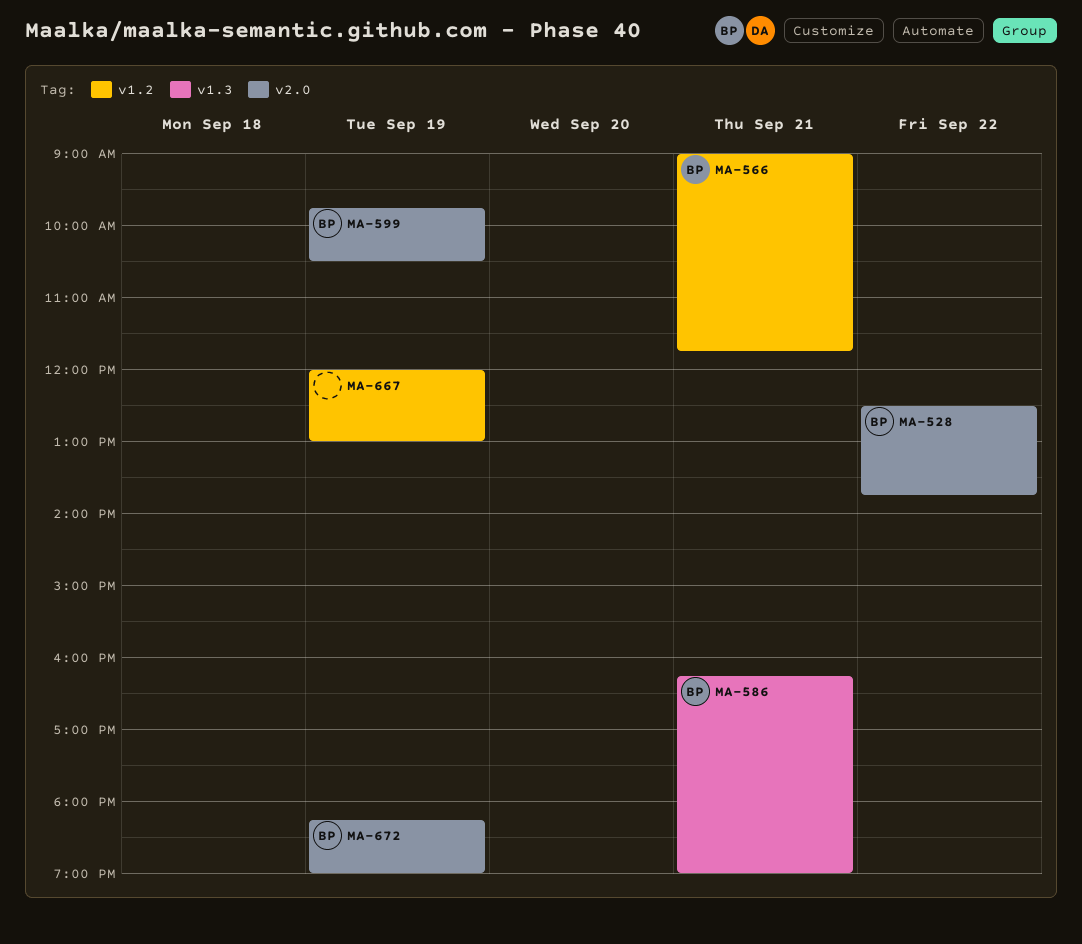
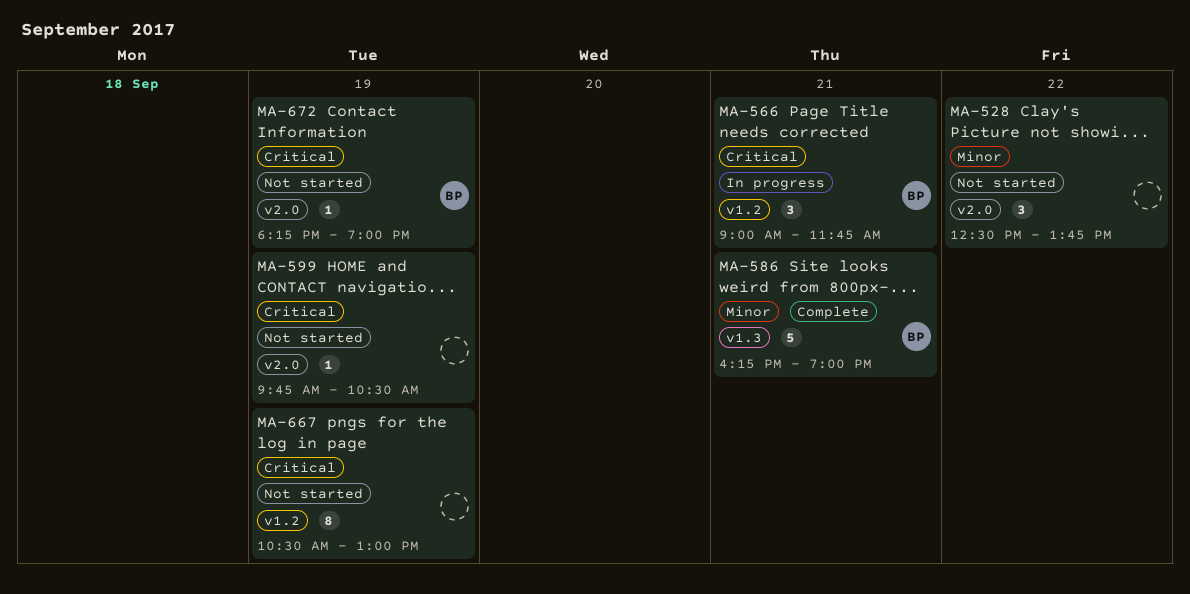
MA-528, owner: BP -> none
MA-599, owner: BP -> none
MA-667, begins: 12:00 -> 10:30

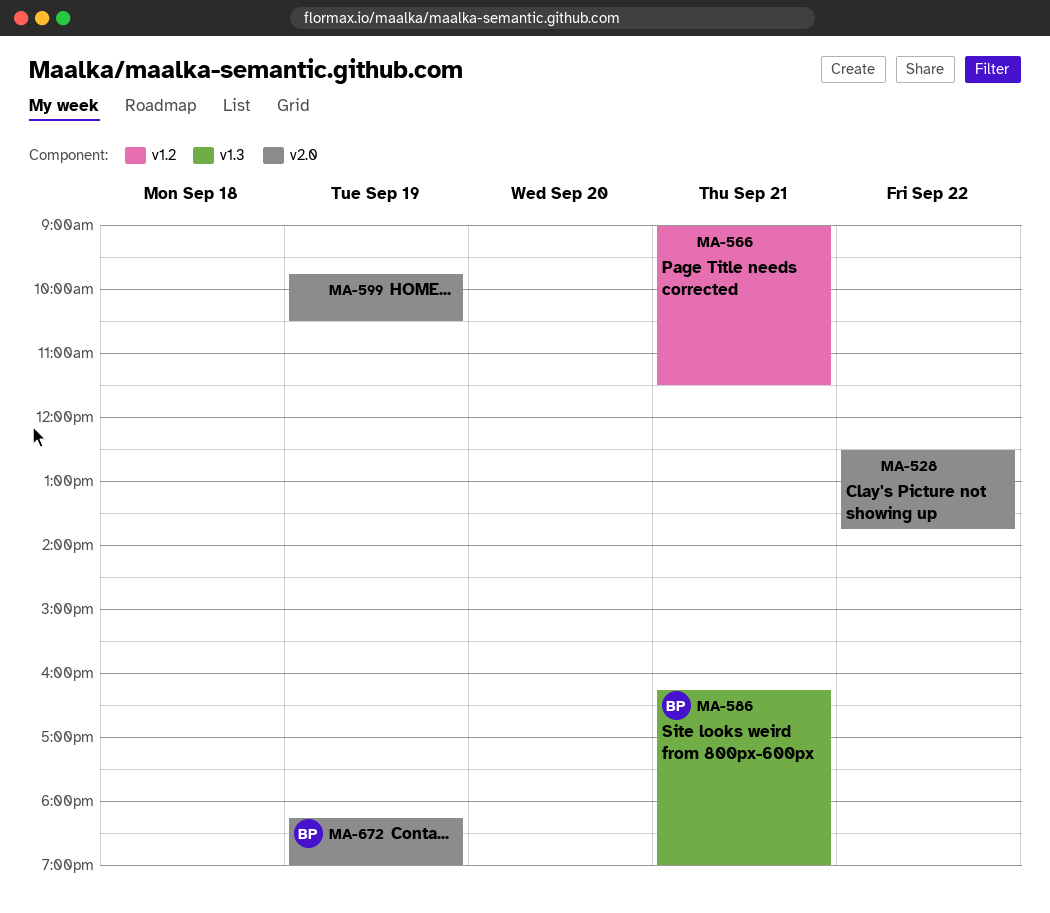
MA-566, owner: BP -> none
MA-566, ends: 11:45 -> 11:30
MA-667: present -> none

